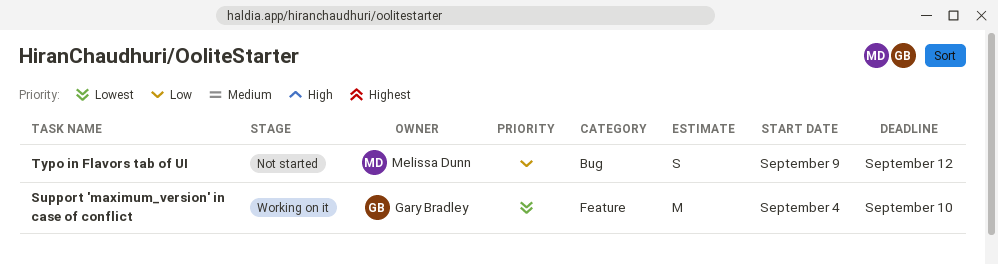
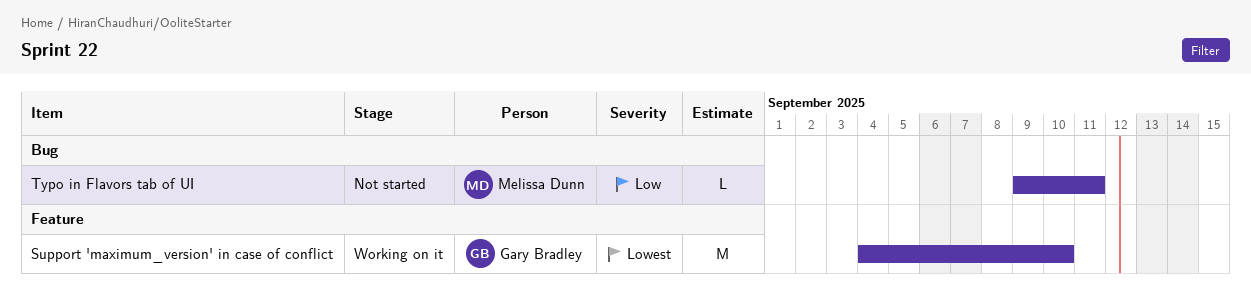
Typo in Flavors tab of UI, estimate: S -> L
Typo in Flavors tab of UI, due: Sep 12 -> Sep 11

